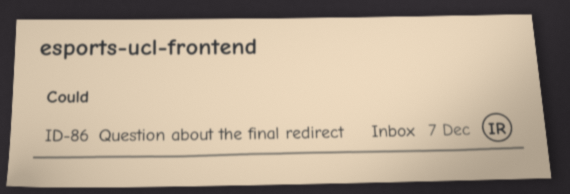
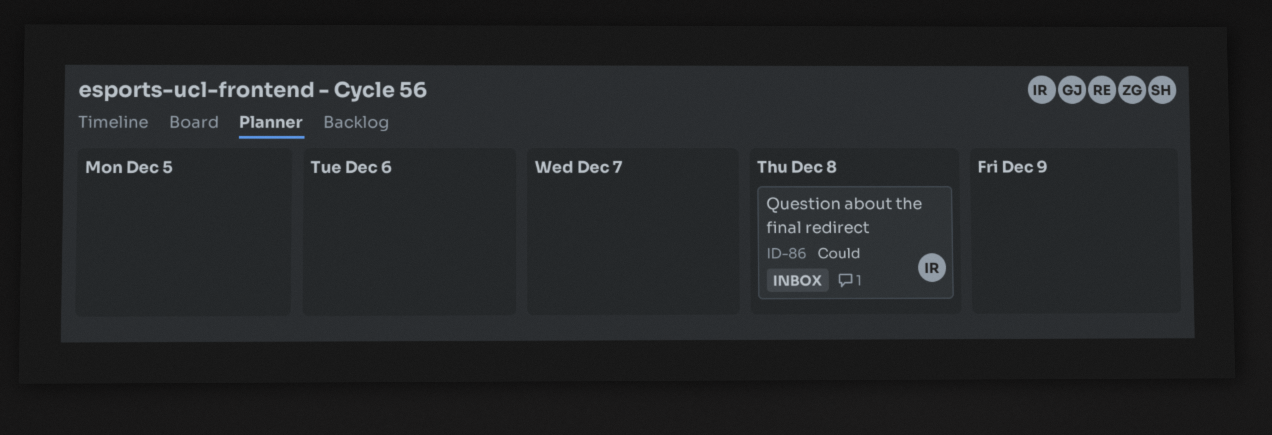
ID-86, due: Dec 7 -> Dec 8

